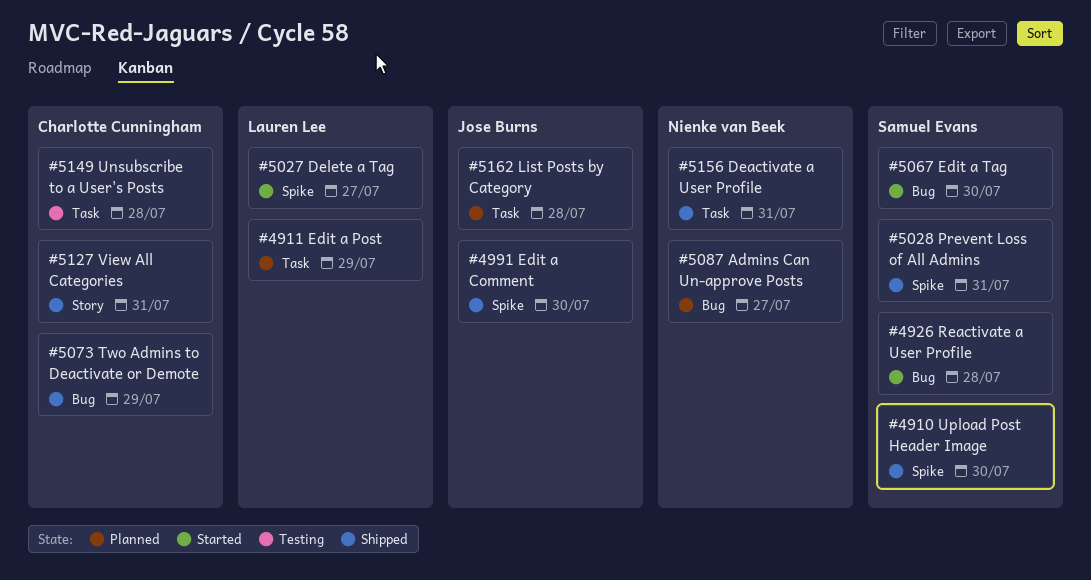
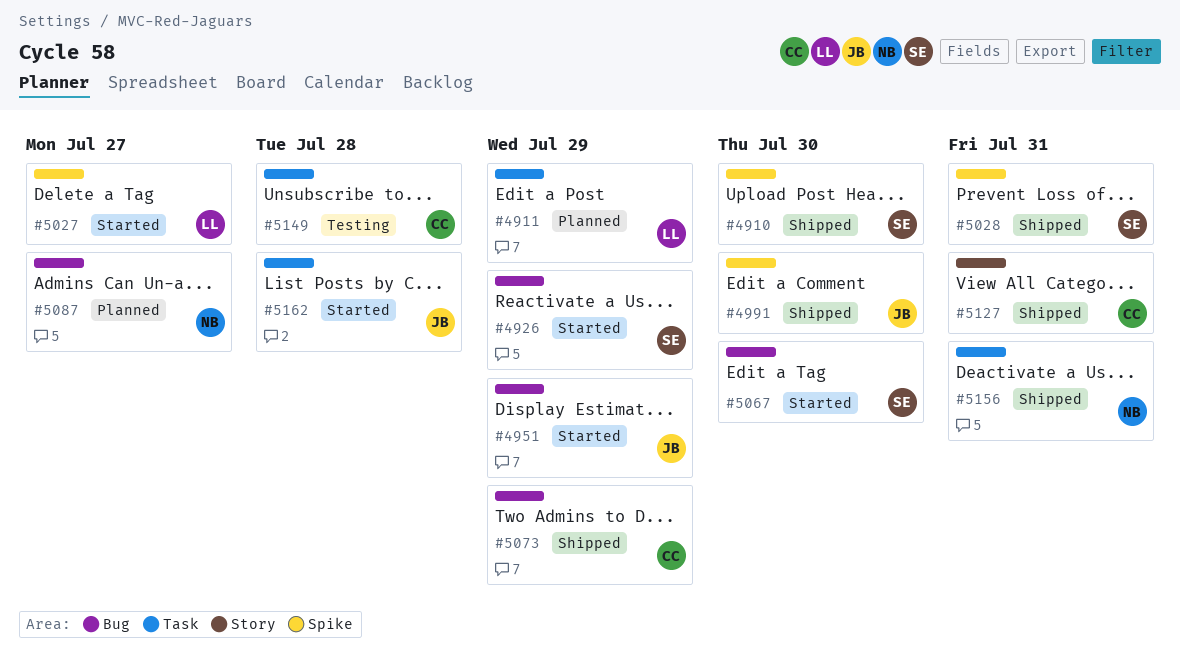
#4926, due: Jul 28 -> Jul 29
#4951: none -> present
#5162, status: Planned -> Started

